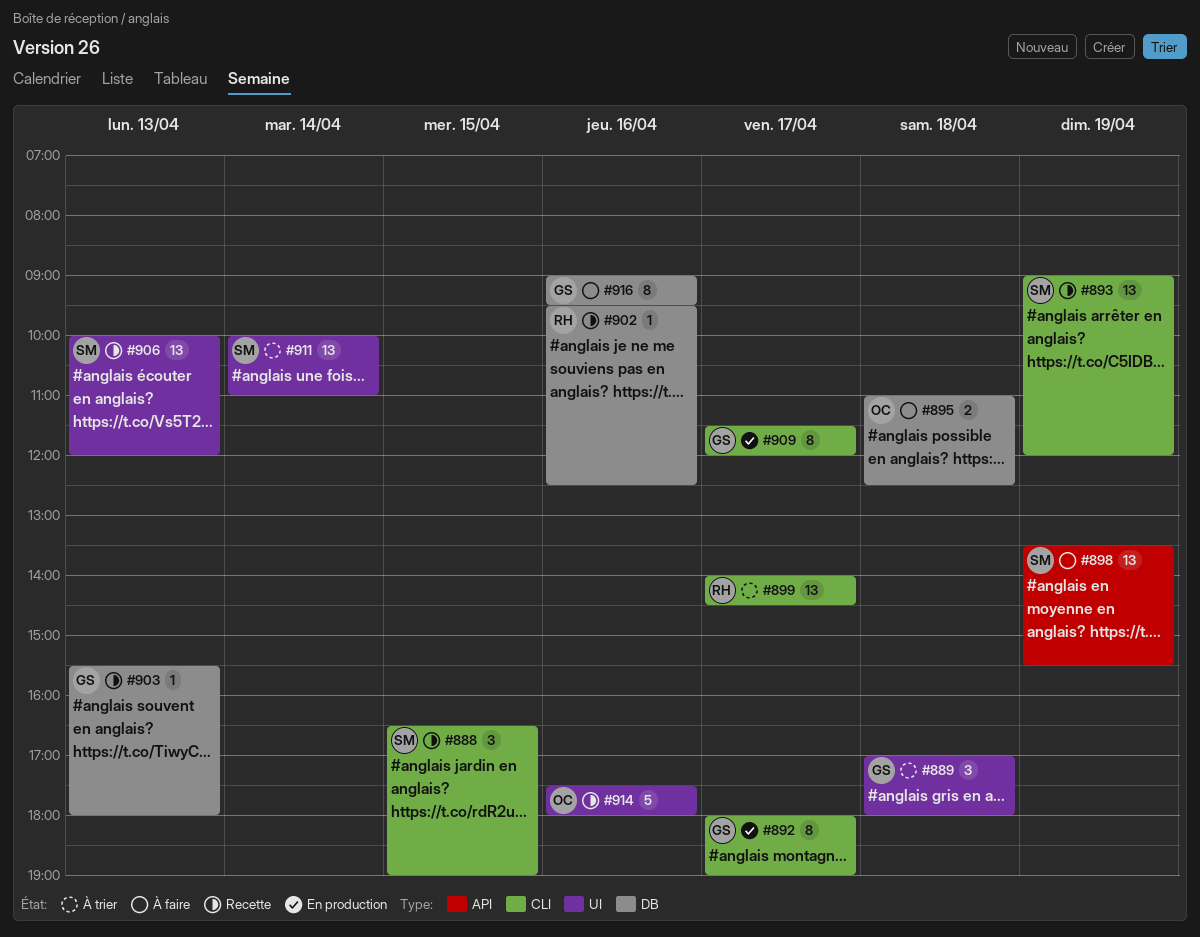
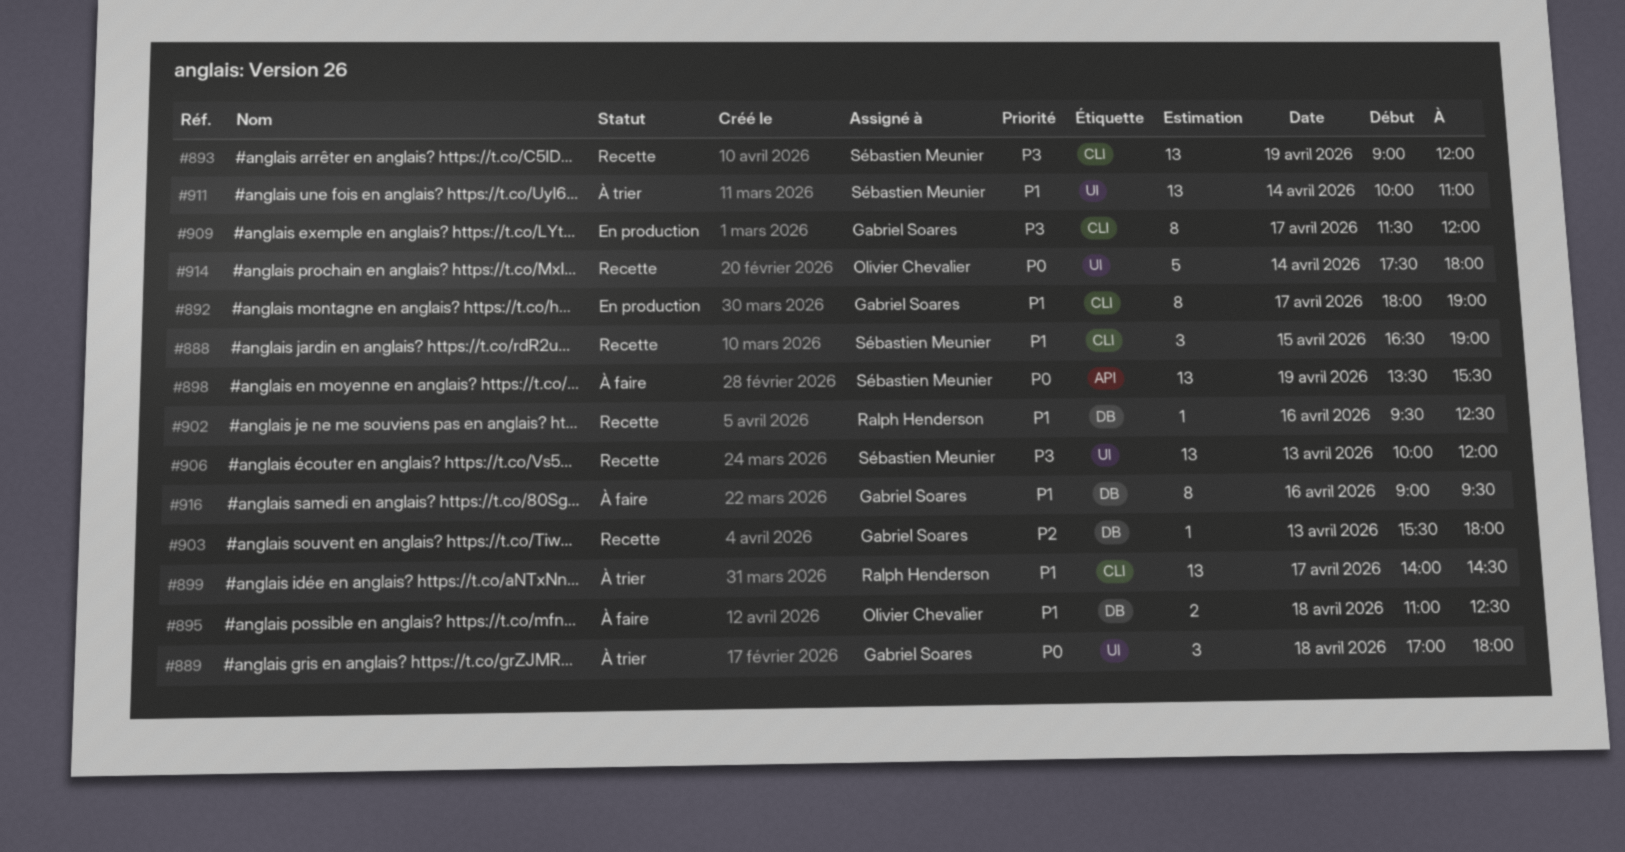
#914, day: Apr 16 -> Apr 14

